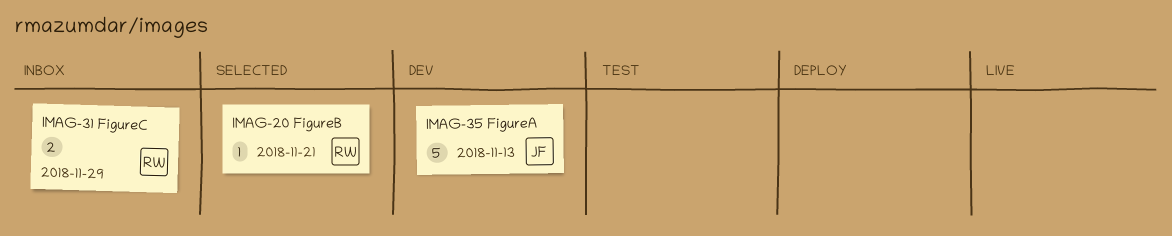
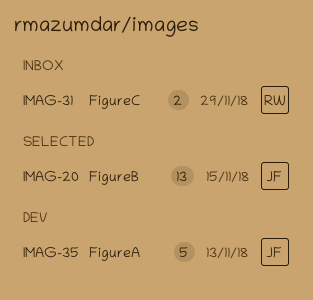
IMAG-20, owner: RW -> JF
IMAG-20, estimate: 1 -> 13
IMAG-20, due: Nov 21 -> Nov 15

